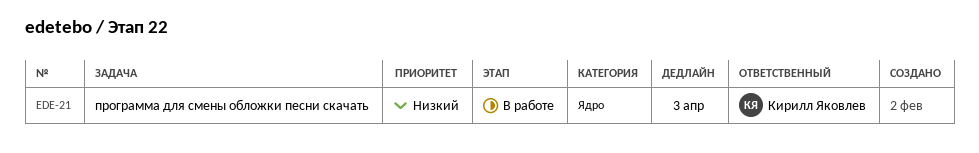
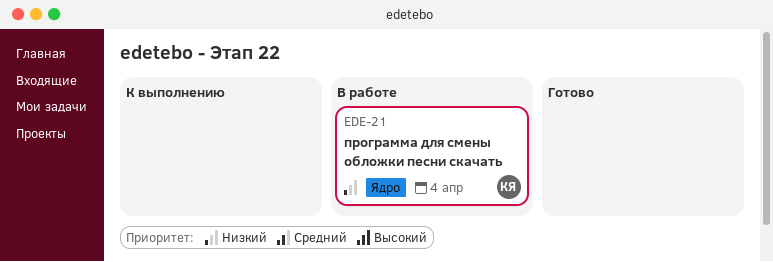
EDE-21, due: Apr 3 -> Apr 4

